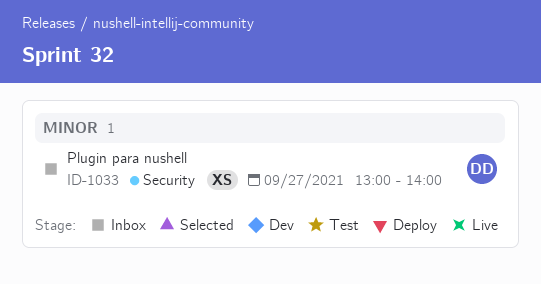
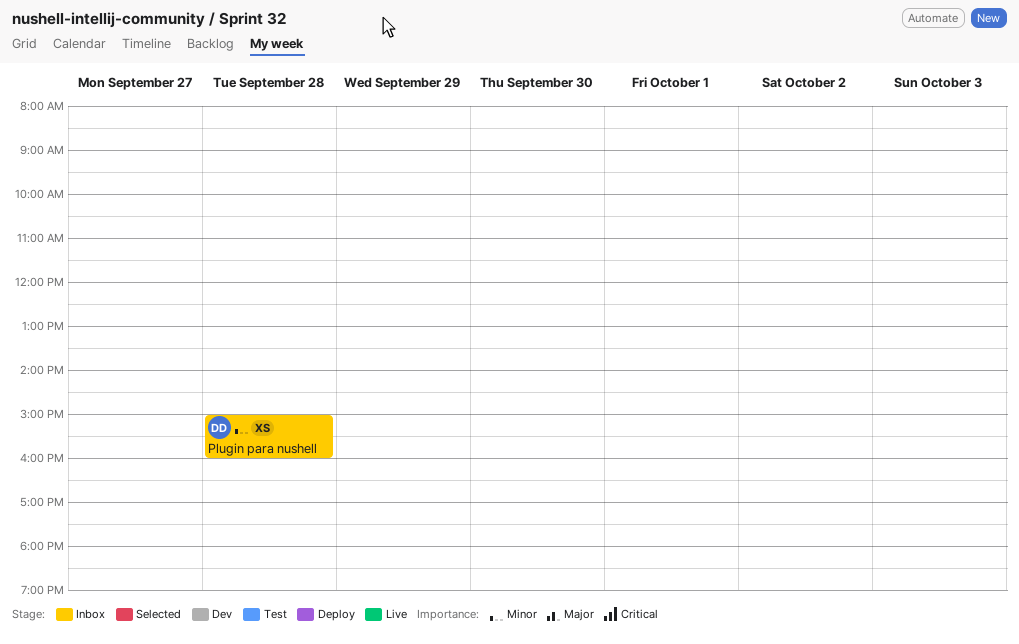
Plugin para nushell, day: Sep 27 -> Sep 28
Plugin para nushell, begins: 13:00 -> 15:00
Plugin para nushell, ends: 14:00 -> 16:00

